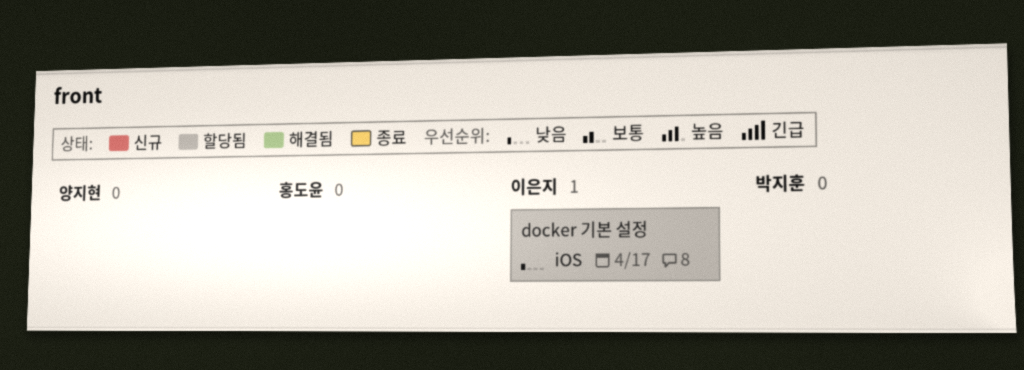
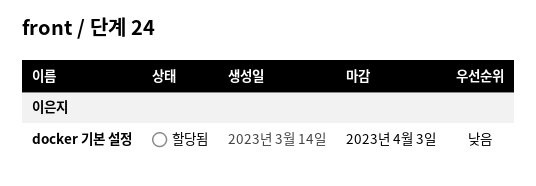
docker 기본 설정, due: Apr 17 -> Apr 3

